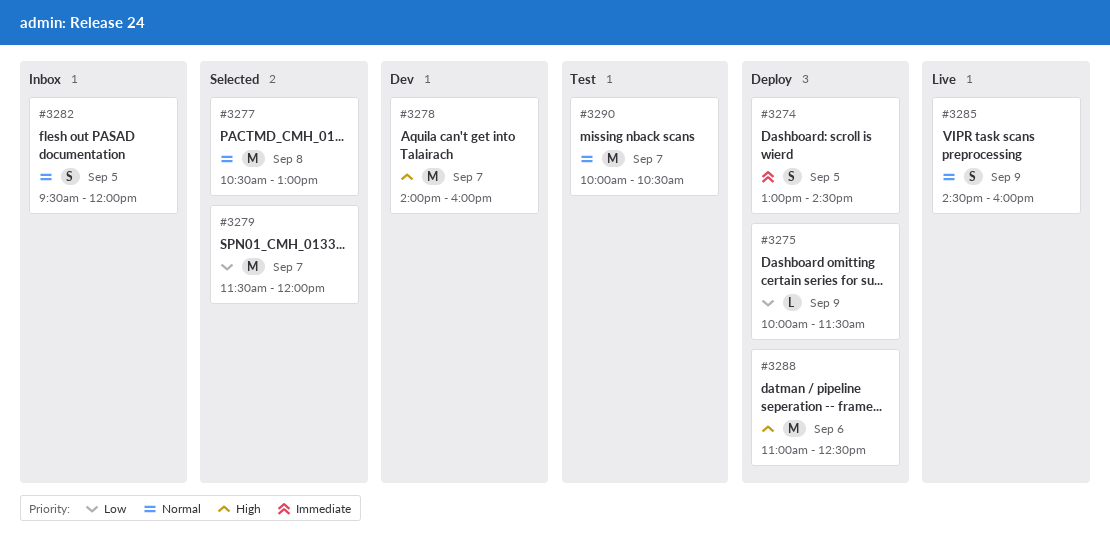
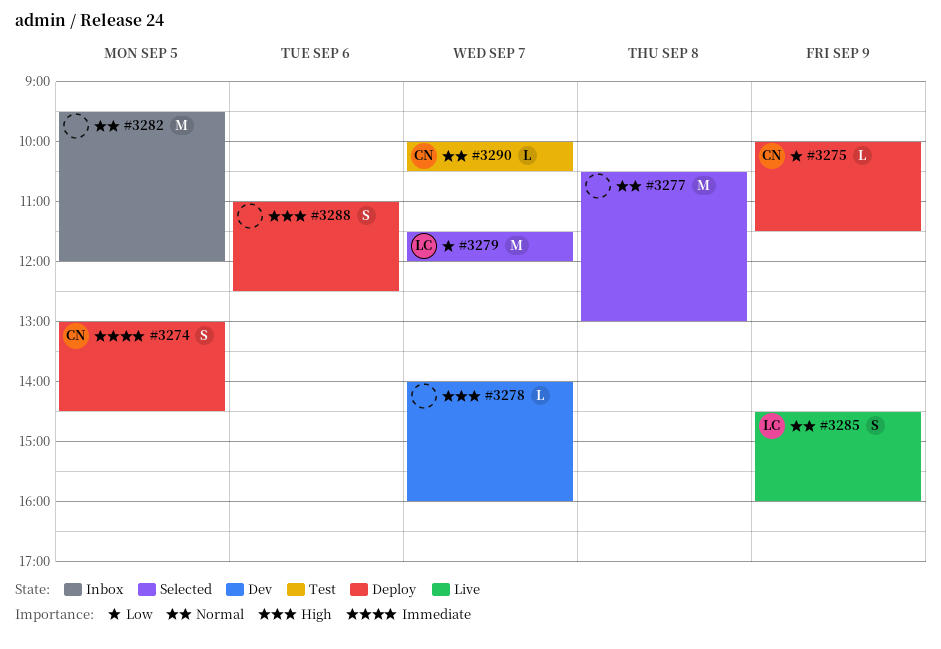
#3278, estimate: M -> L
#3282, estimate: S -> M
#3288, estimate: M -> S
#3290, estimate: M -> L

